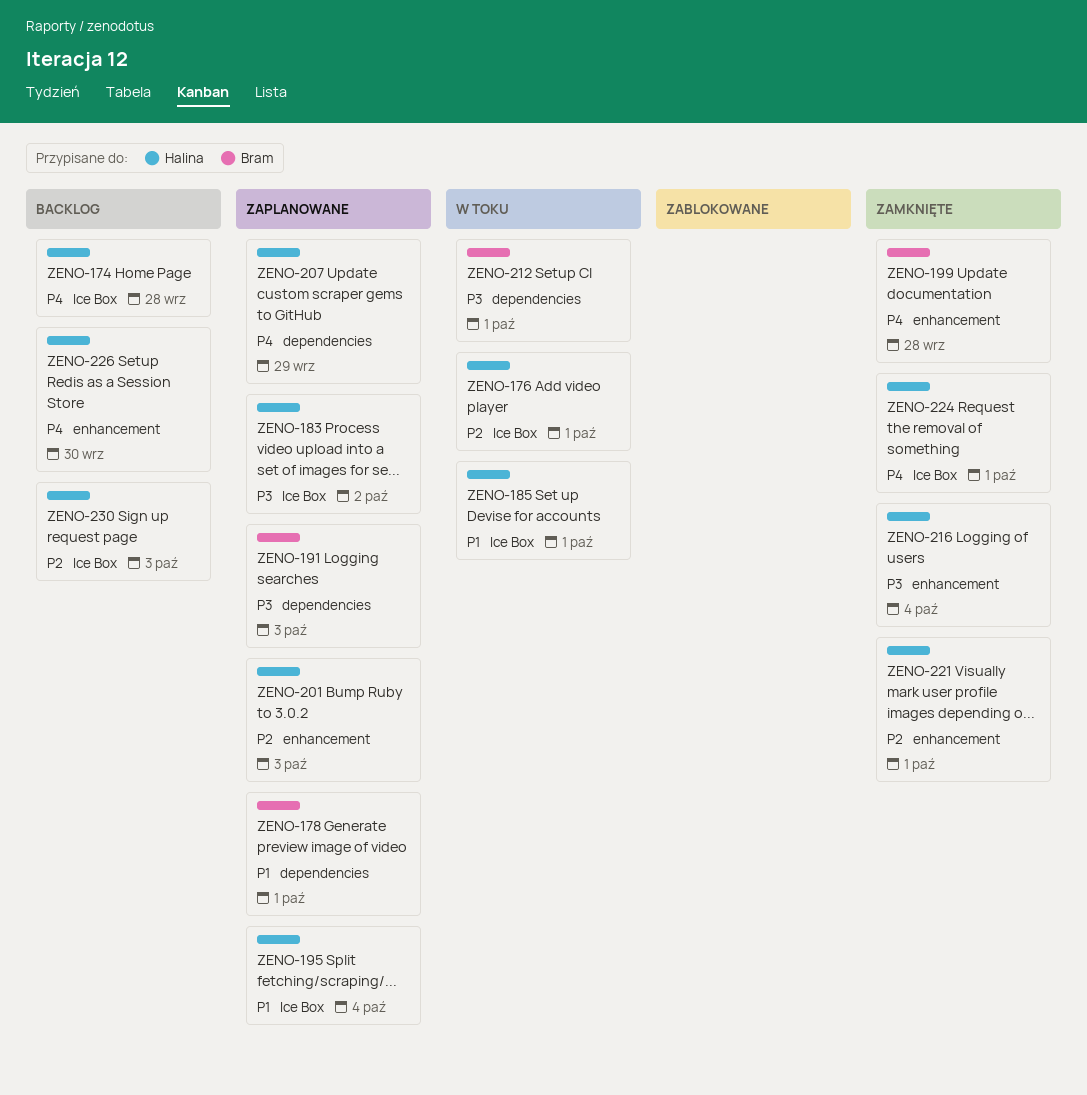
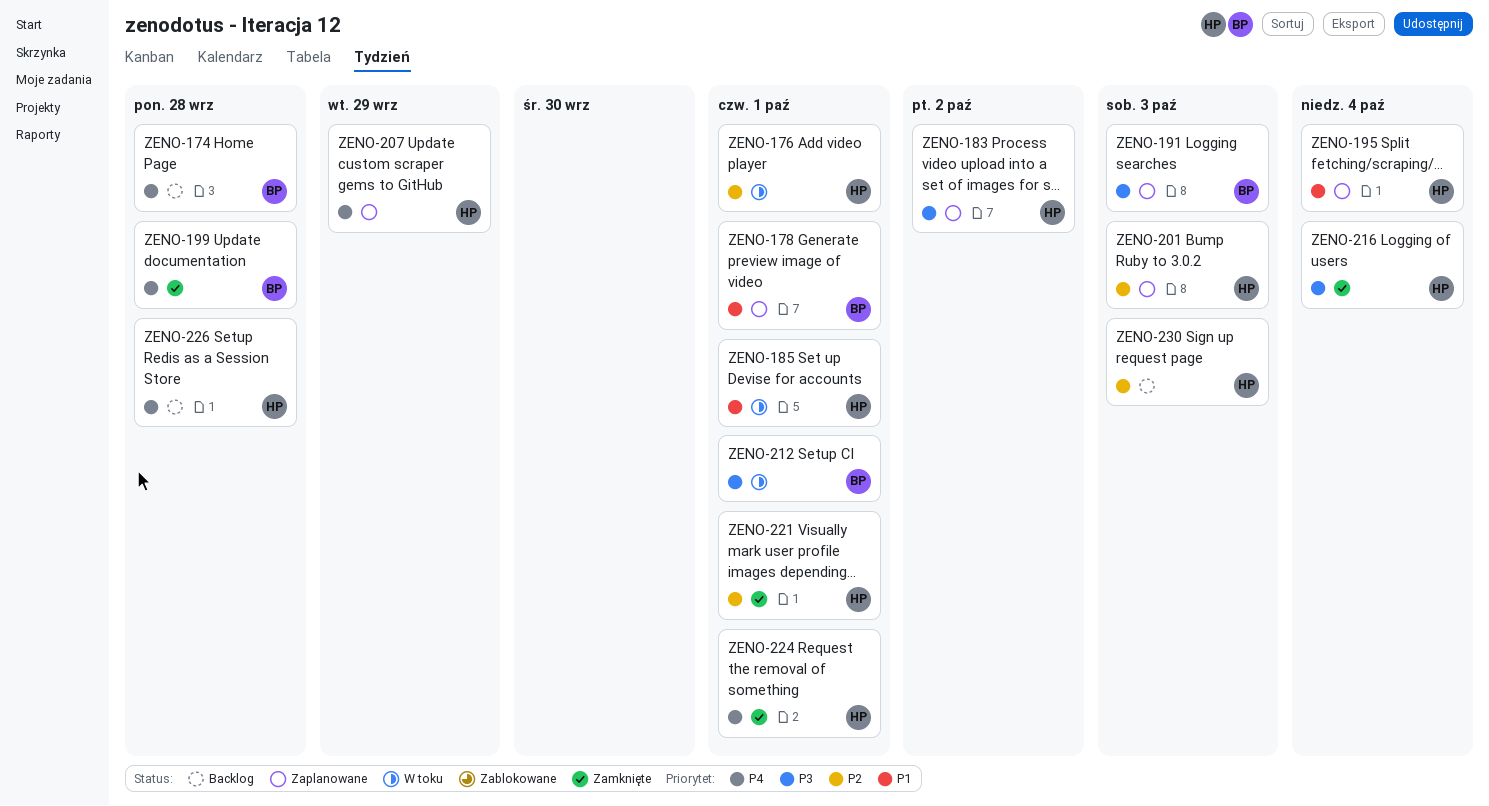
ZENO-174, owner: Halina -> Bram
ZENO-226, due: Sep 30 -> Sep 28

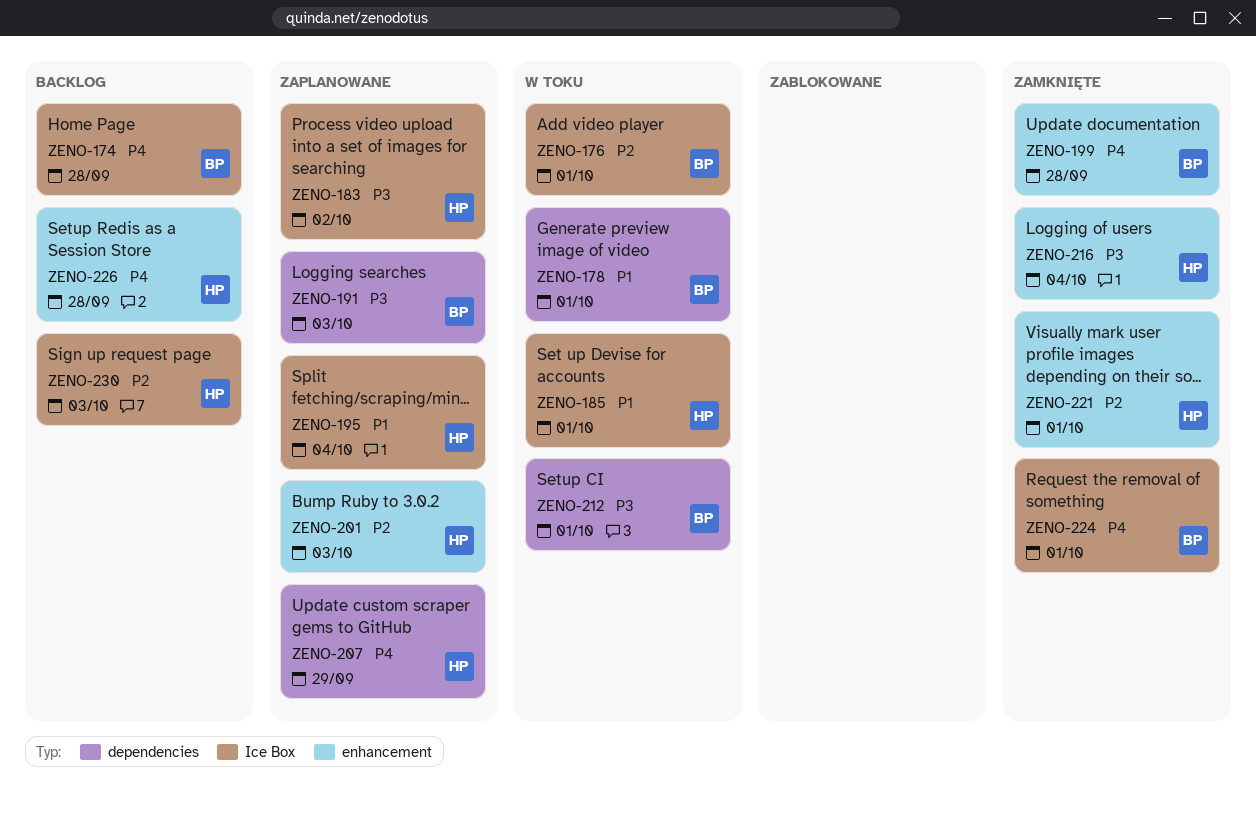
ZENO-176, owner: HP -> BP
ZENO-178, status: Zaplanowane -> W toku
ZENO-224, owner: HP -> BP

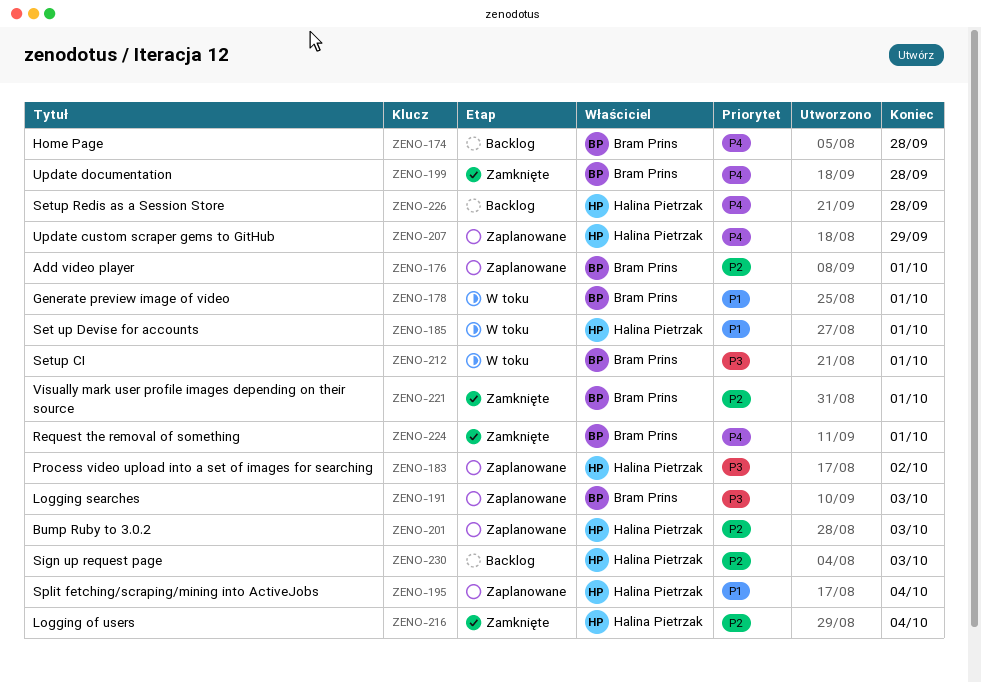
ZENO-176, status: W toku -> Zaplanowane
ZENO-216, priority: P3 -> P2
ZENO-221, owner: Halina Pietrzak -> Bram Prins

